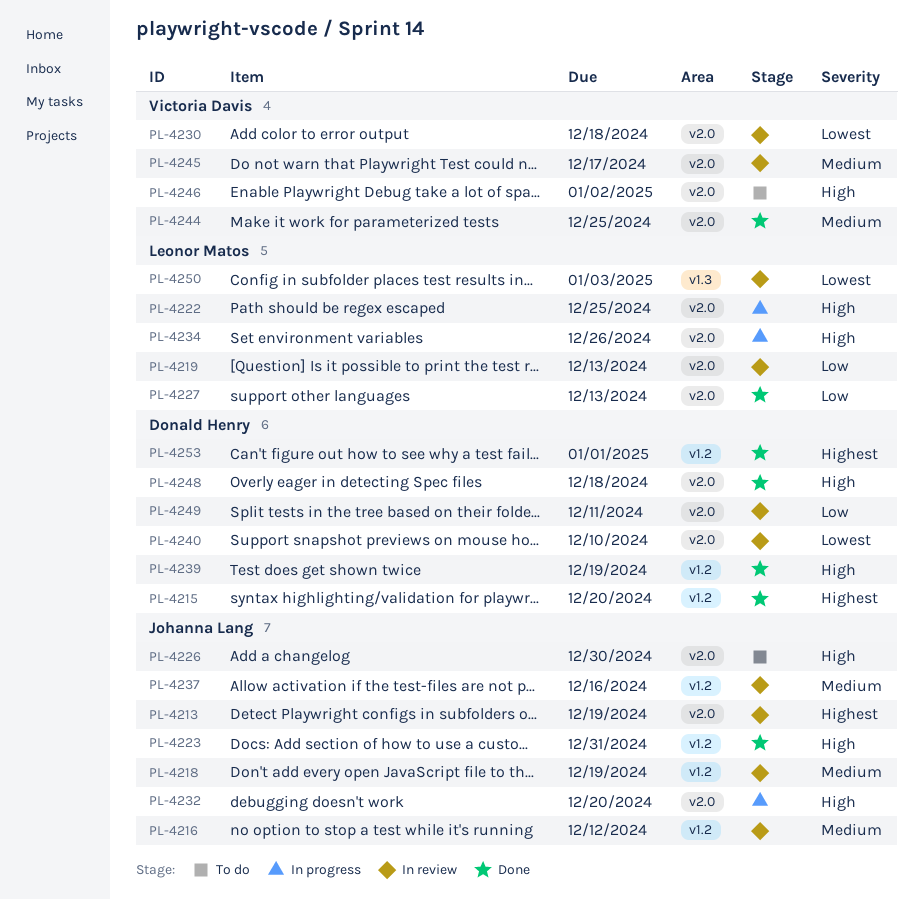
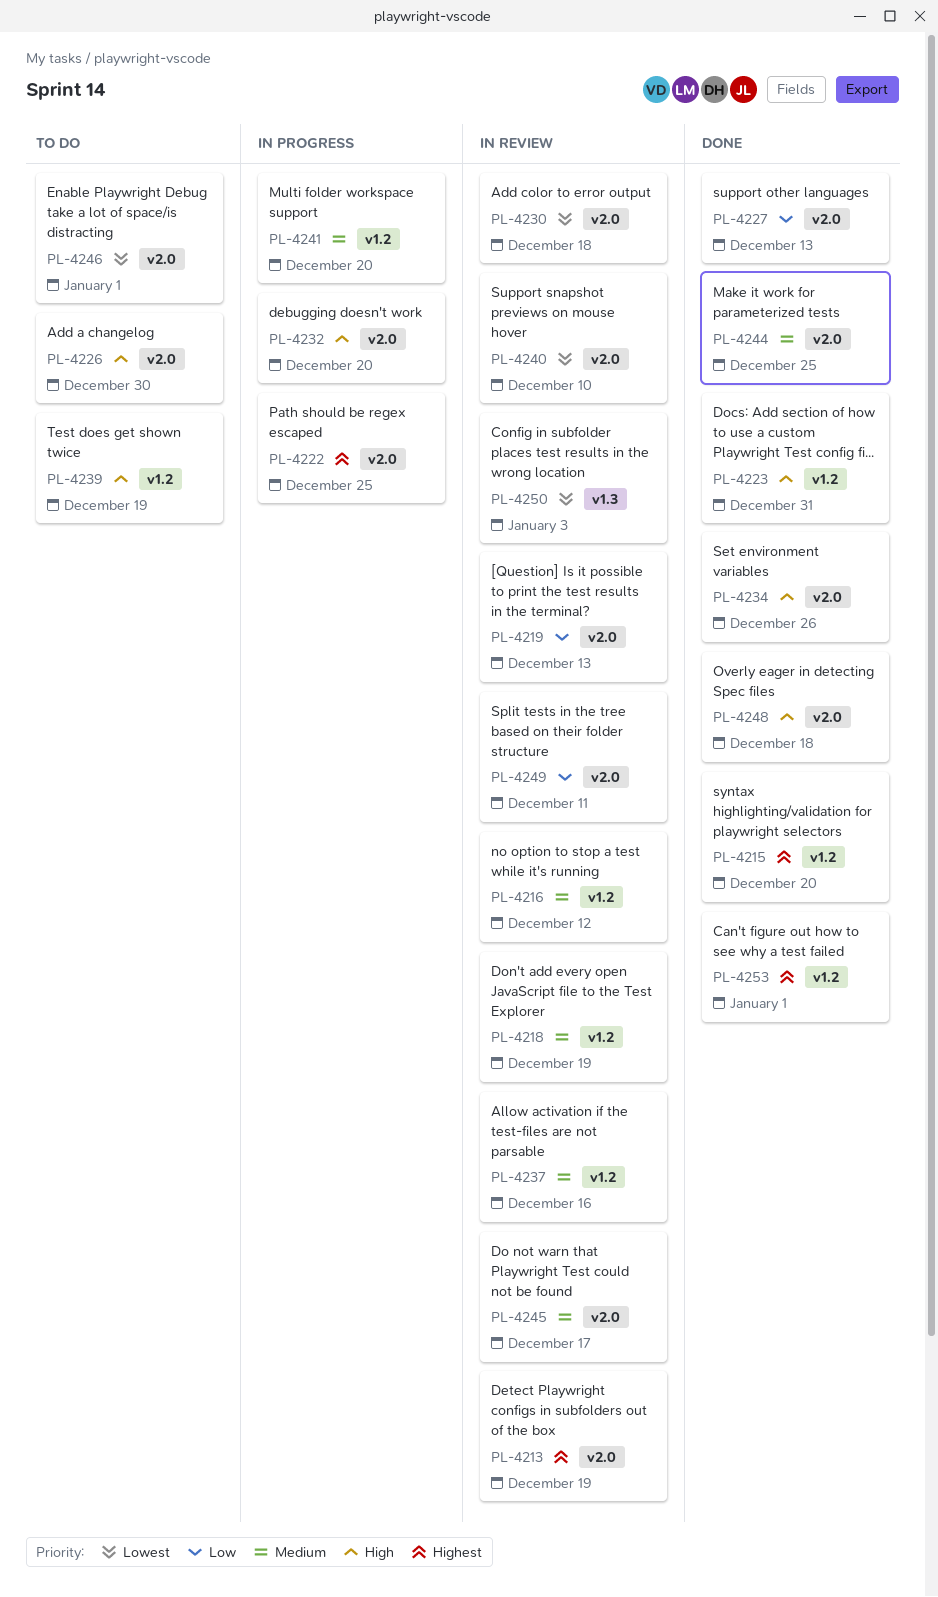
PL-4222, priority: High -> Highest
PL-4234, status: In progress -> Done
PL-4239, status: Done -> To do
PL-4241: none -> present
PL-4246, priority: High -> Lowest
PL-4246, due: Jan 2 -> Jan 1

